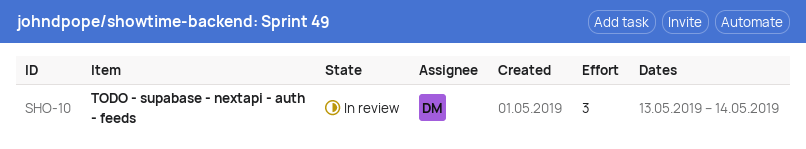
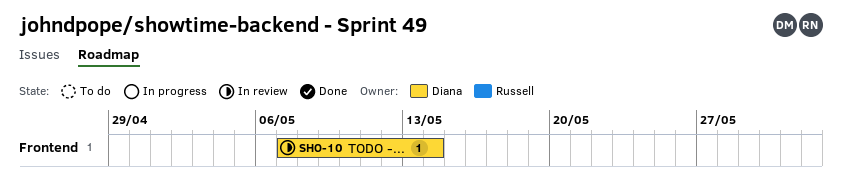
SHO-10, estimate: 3 -> 1
SHO-10, start: May 13 -> May 7

